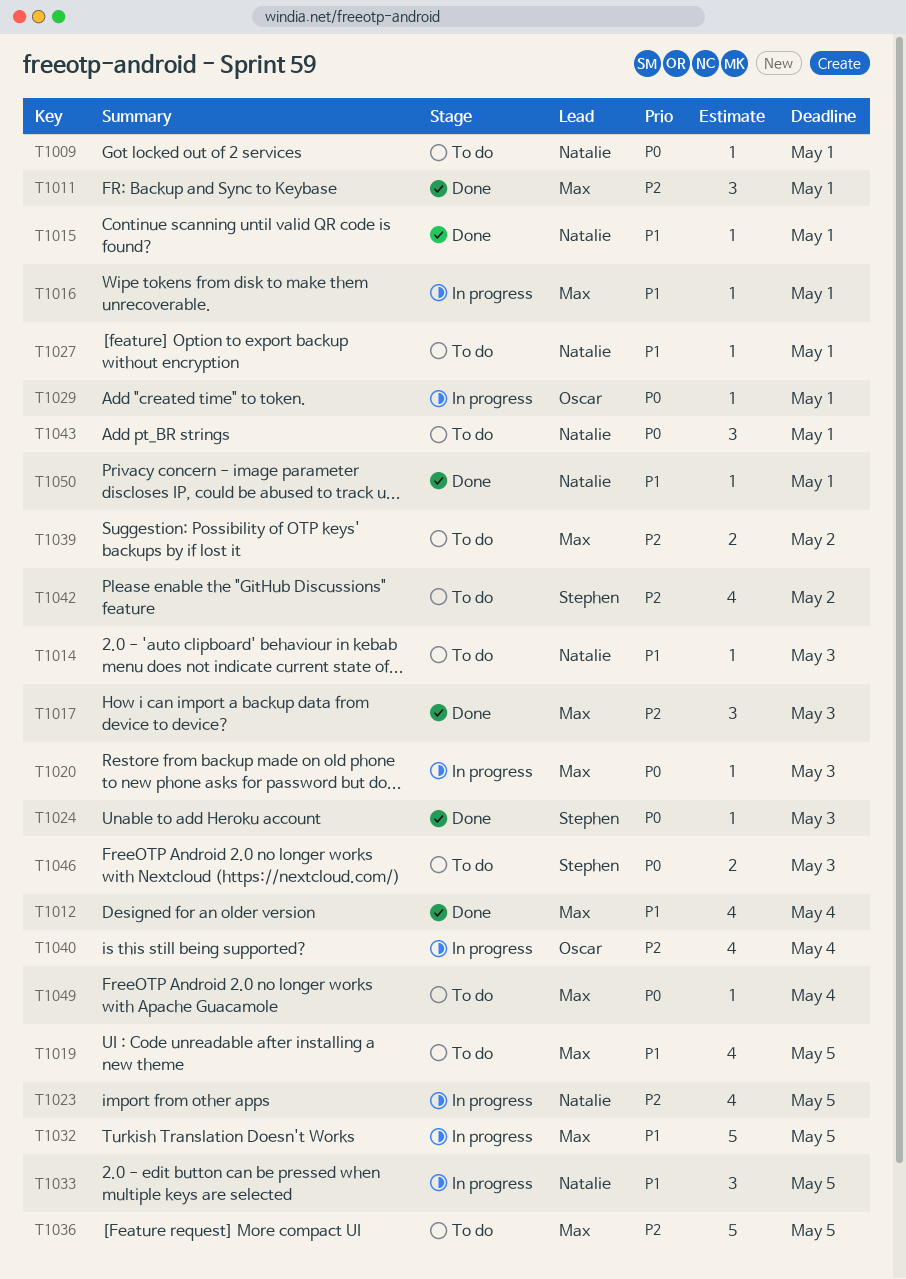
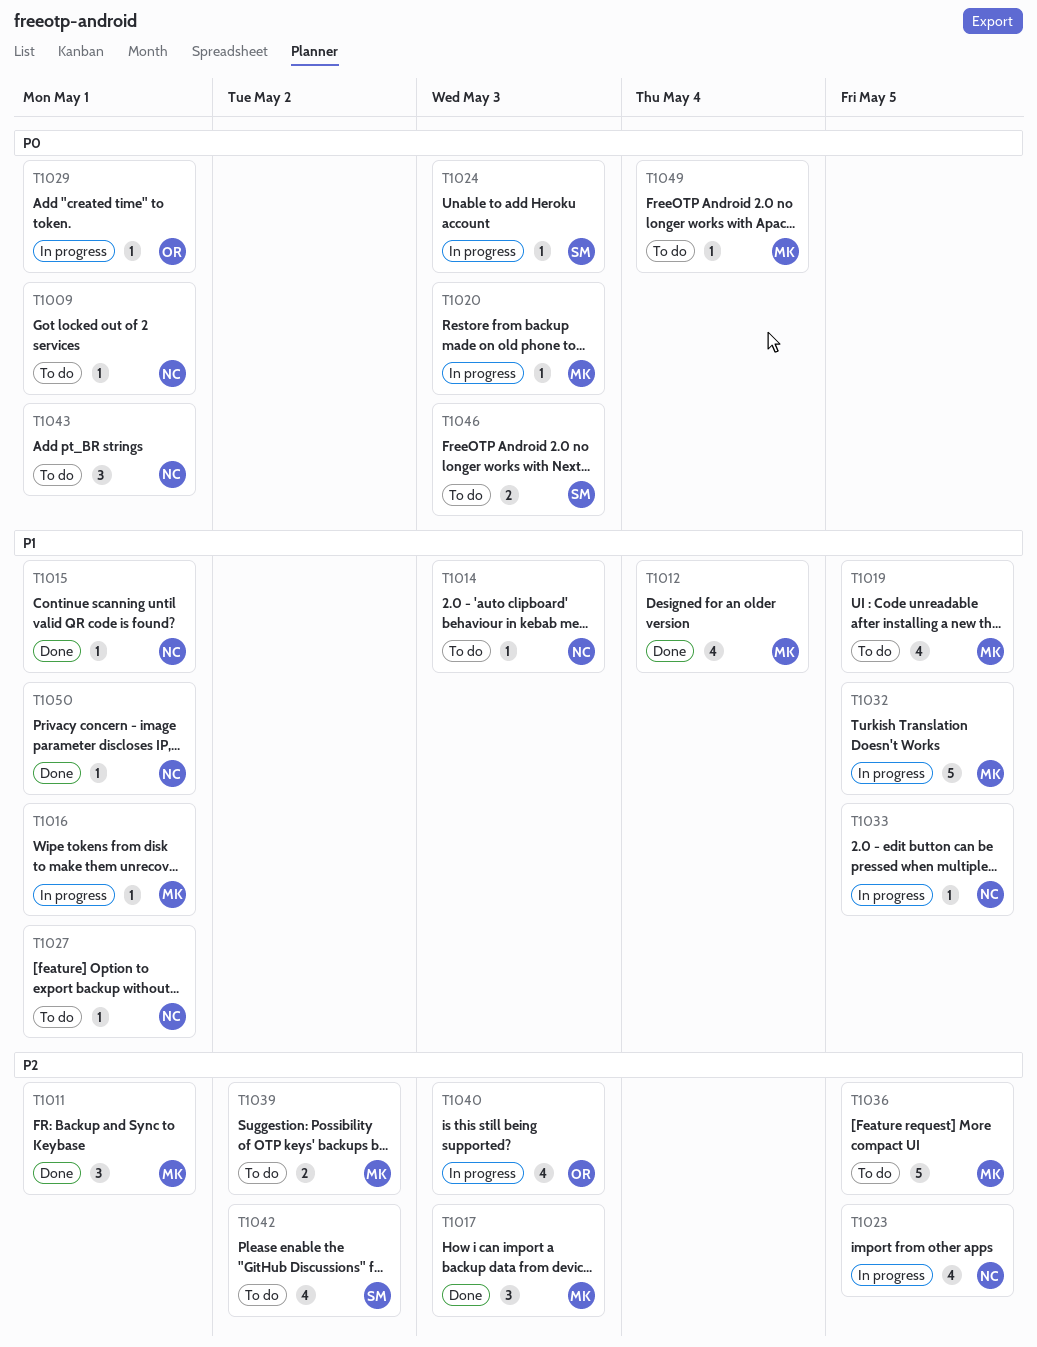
T1024, status: Done -> In progress
T1033, estimate: 3 -> 1
T1040, due: May 4 -> May 3

